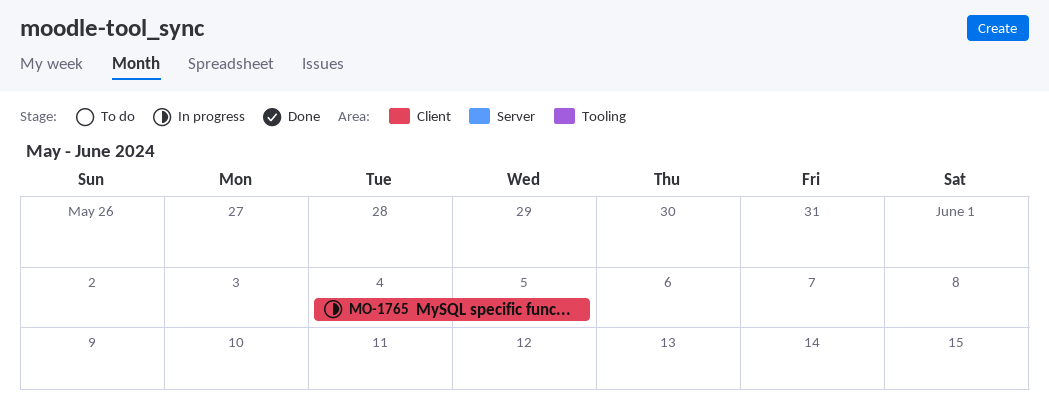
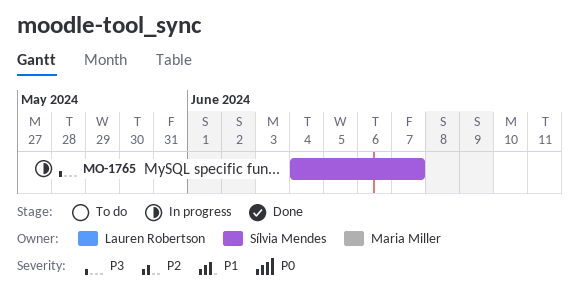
MO-1765, due: Jun 5 -> Jun 7

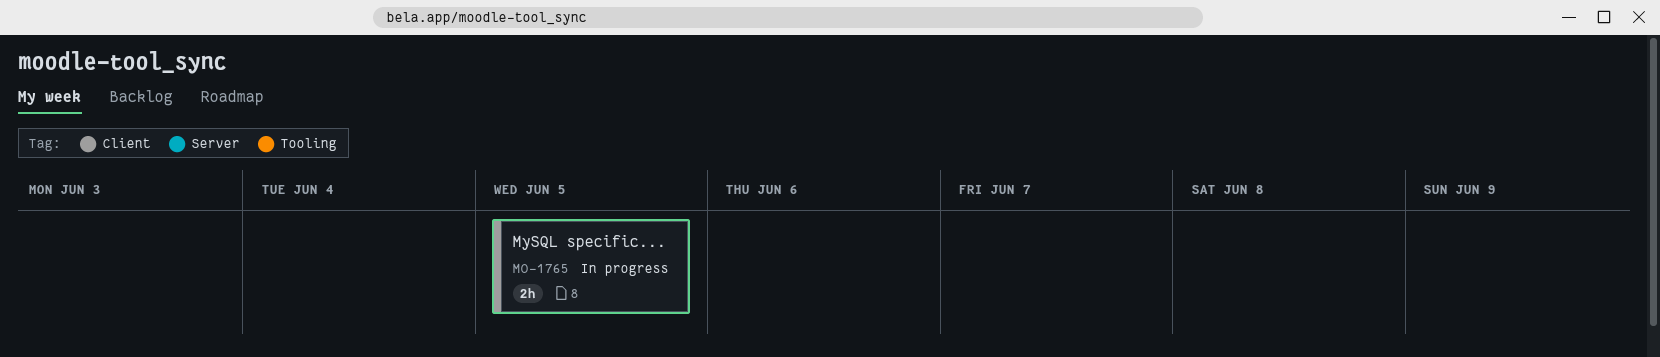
MO-1765, due: Jun 7 -> Jun 5

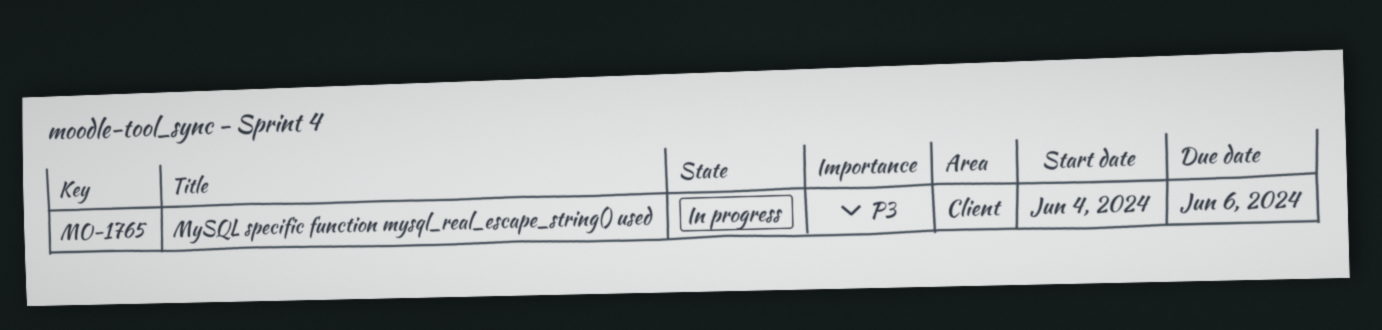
MO-1765, due: Jun 5 -> Jun 6

